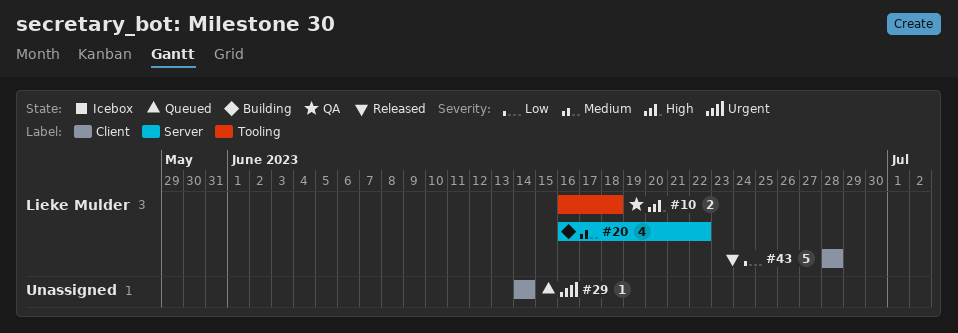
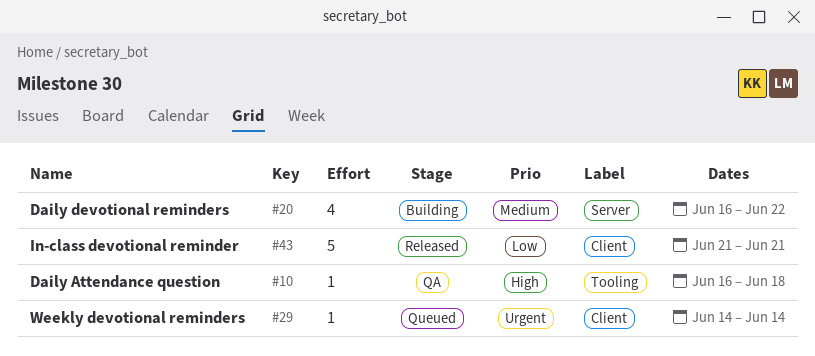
#10, estimate: 2 -> 1
#43, start: Jun 28 -> Jun 21
#43, due: Jun 28 -> Jun 21

